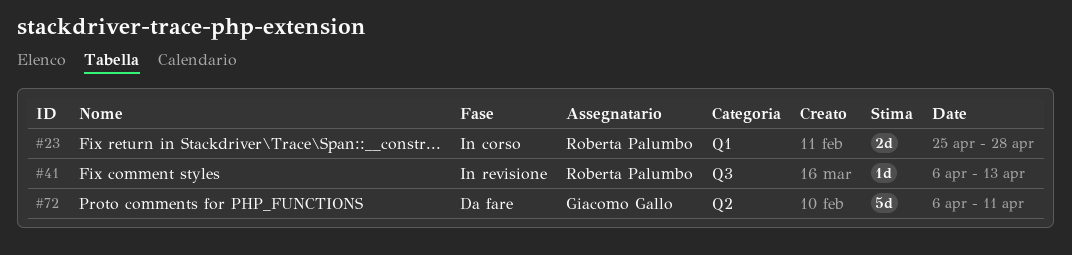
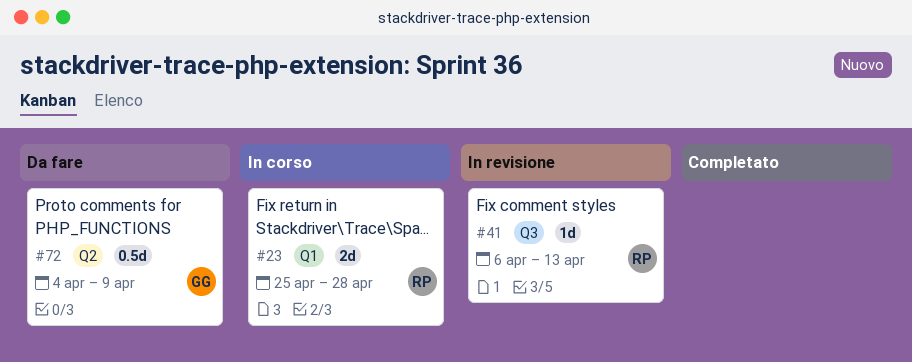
#72, estimate: 5d -> 0.5d
#72, start: Apr 6 -> Apr 4
#72, due: Apr 11 -> Apr 9

